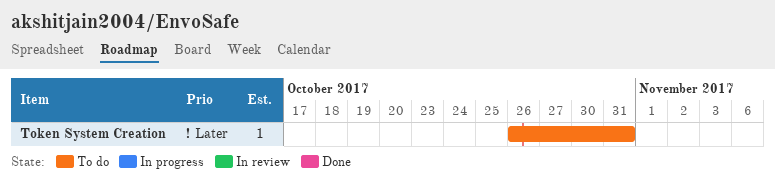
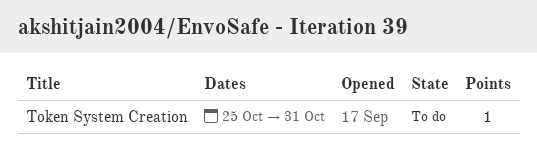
Token System Creation, start: Oct 26 -> Oct 25

